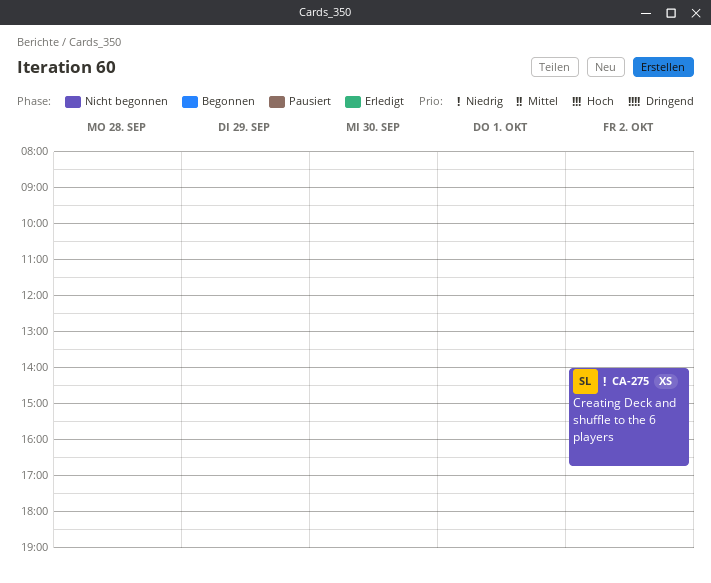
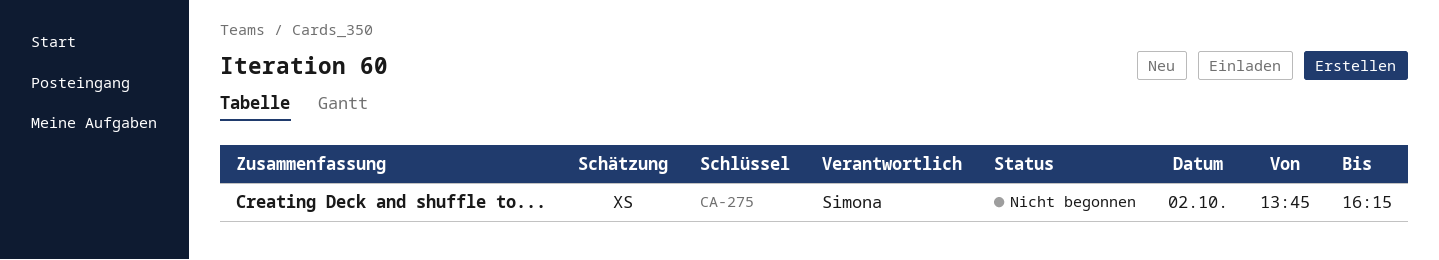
CA-275, begins: 14:00 -> 13:45
CA-275, ends: 16:45 -> 16:15

